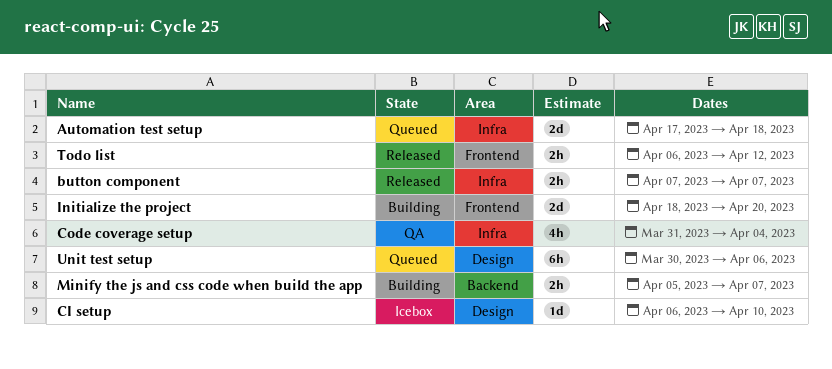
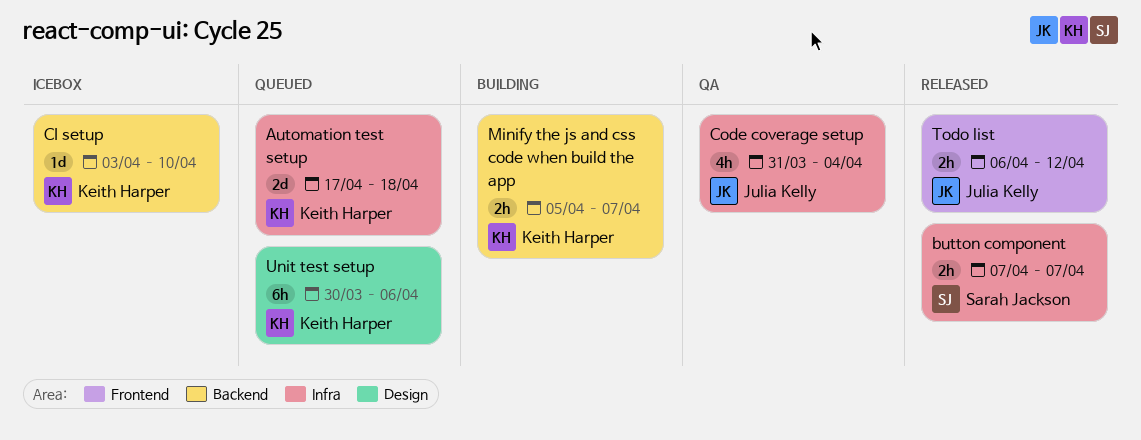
CI setup, label: Design -> Backend
CI setup, start: Apr 6 -> Apr 3
Initialize the project: present -> none

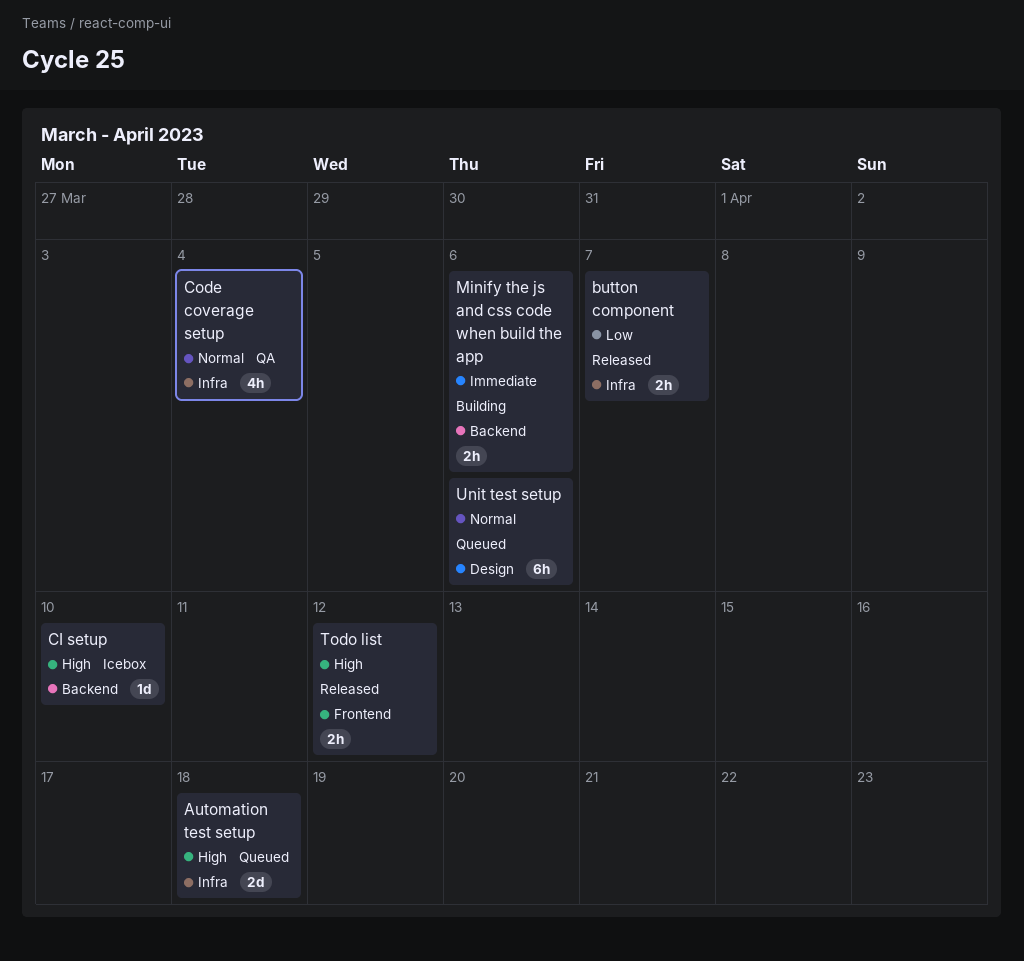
Minify the js and css code when build the app, due: Apr 7 -> Apr 6

